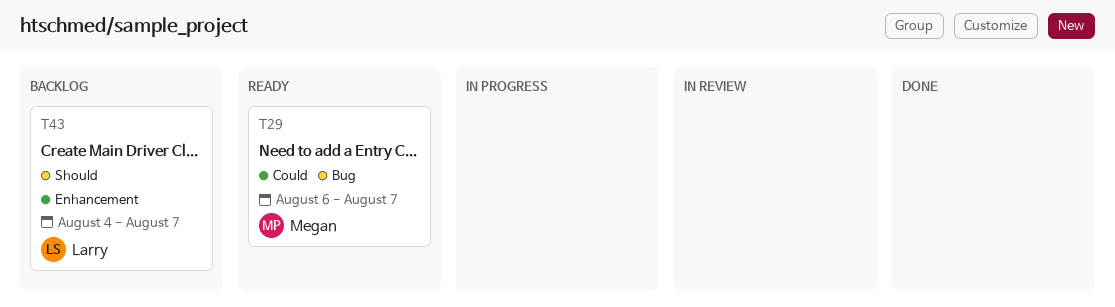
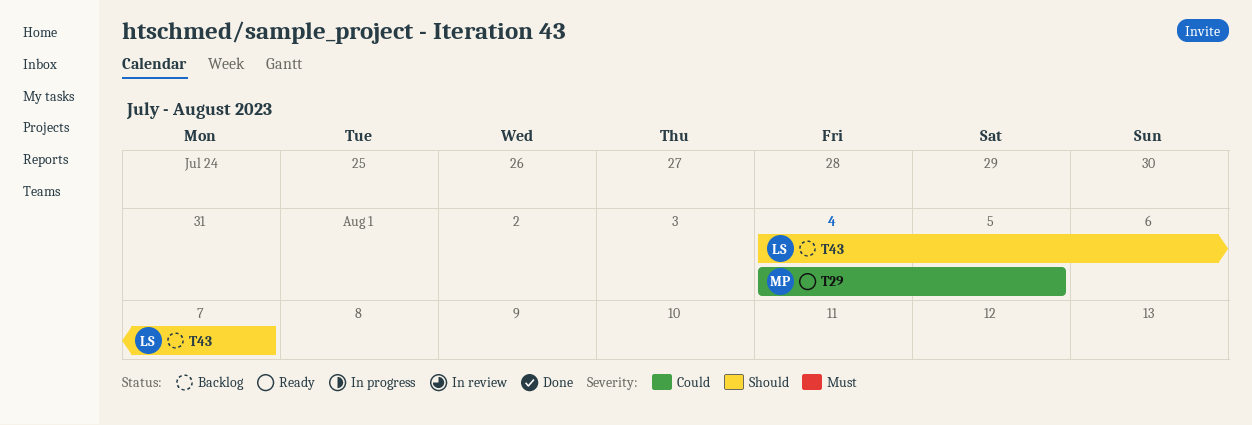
T29, start: Aug 6 -> Aug 4
T29, due: Aug 7 -> Aug 5

